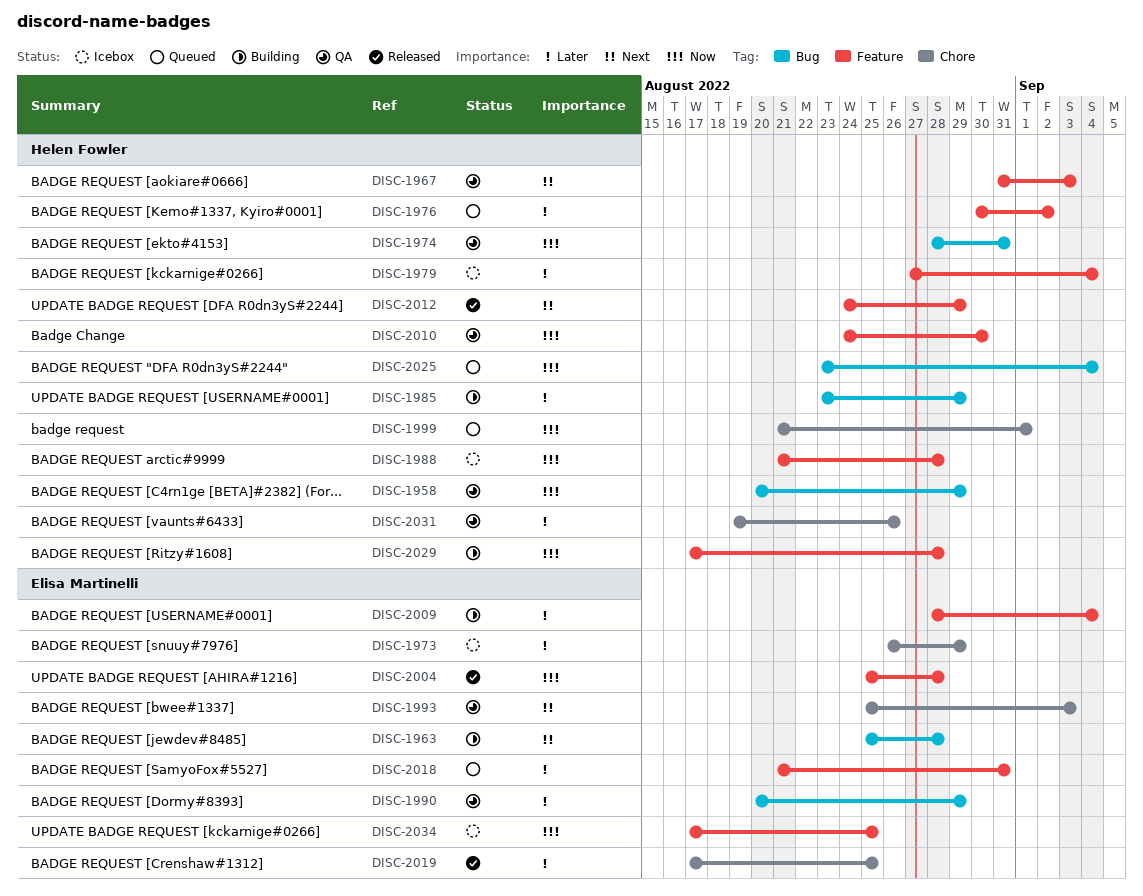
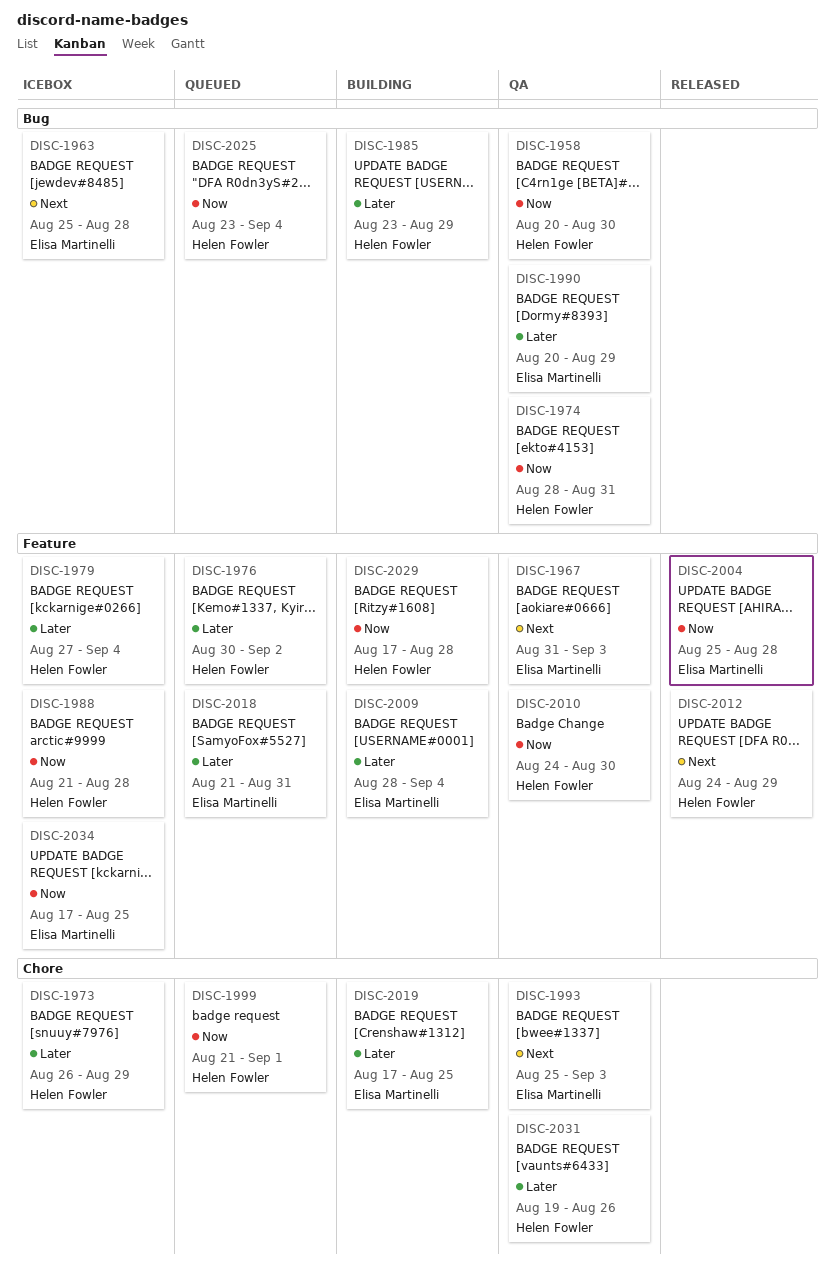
DISC-1958, due: Aug 29 -> Aug 30
DISC-1963, status: Building -> Icebox
DISC-1967, owner: Helen Fowler -> Elisa Martinelli
DISC-1973, owner: Elisa Martinelli -> Helen Fowler
DISC-2019, status: Released -> Building

